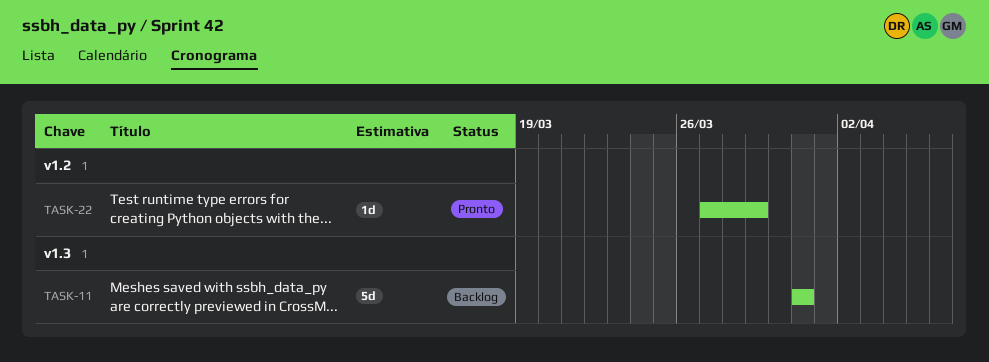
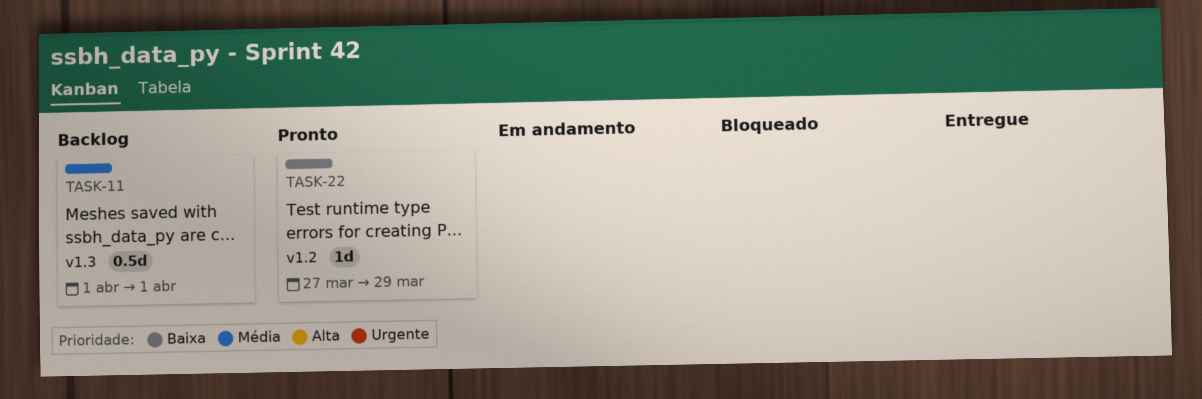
TASK-11, estimate: 5d -> 0.5d
TASK-11, start: Mar 31 -> Apr 1
TASK-11, due: Mar 31 -> Apr 1

